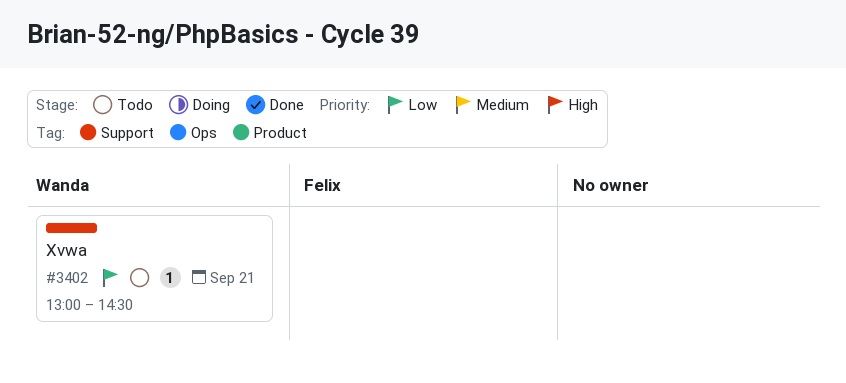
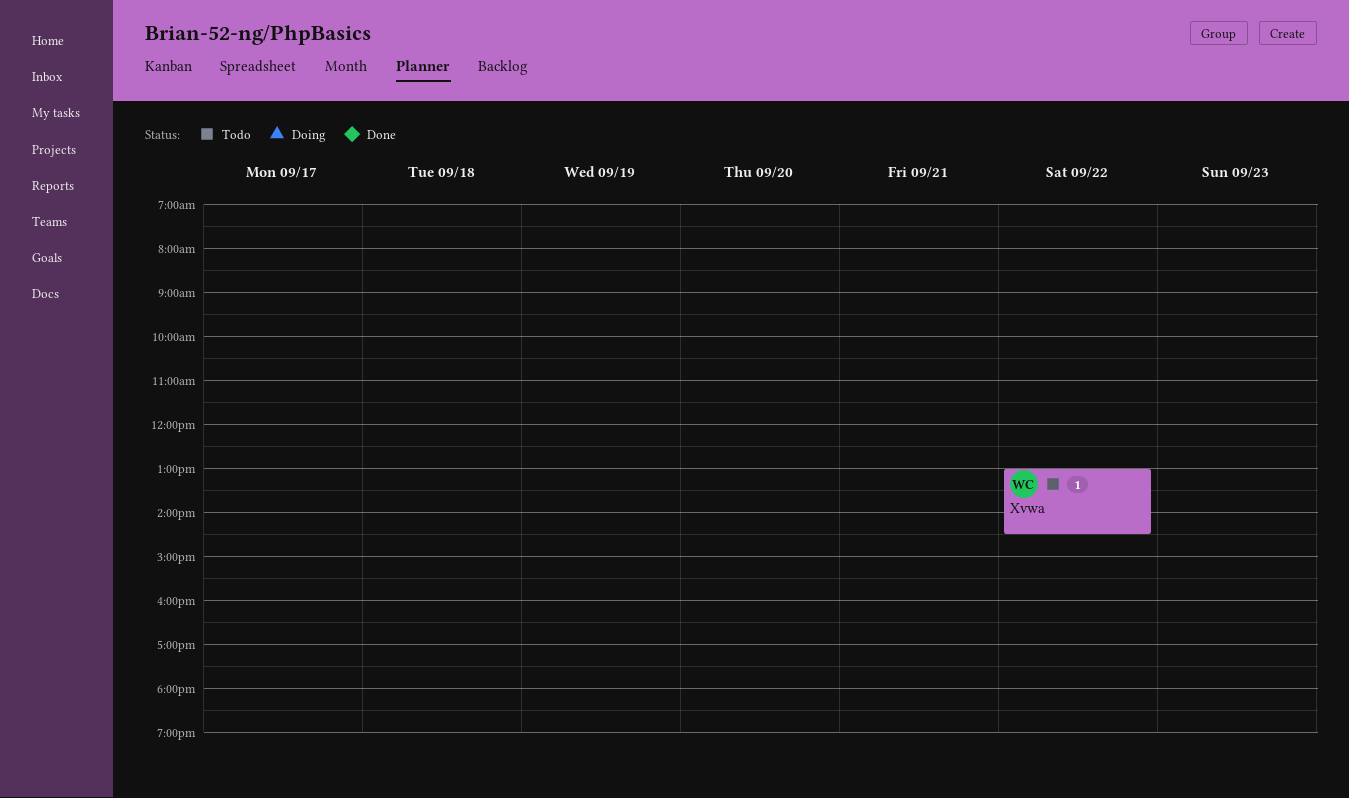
Xvwa, day: Sep 21 -> Sep 22

